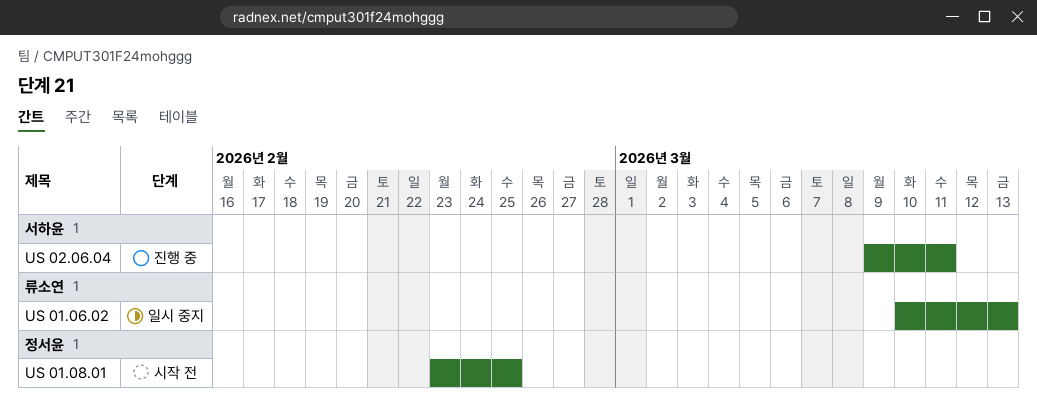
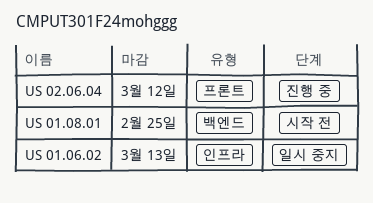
US 02.06.04, due: Mar 11 -> Mar 12

